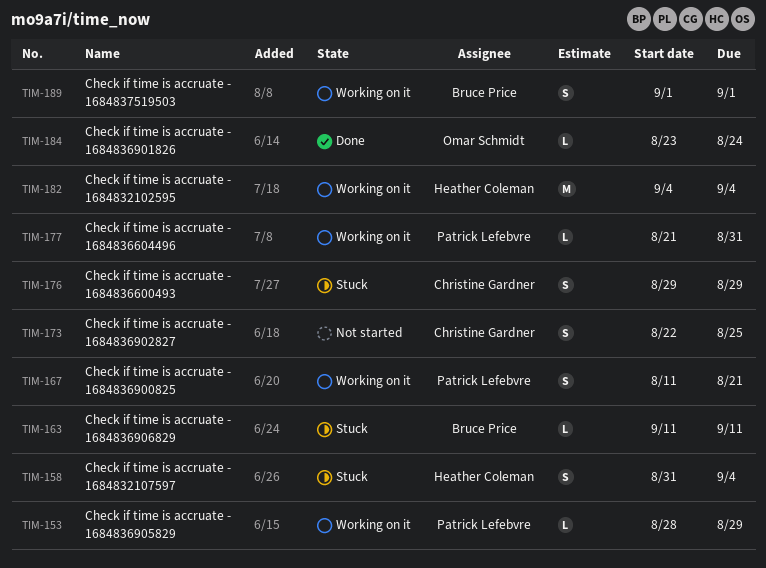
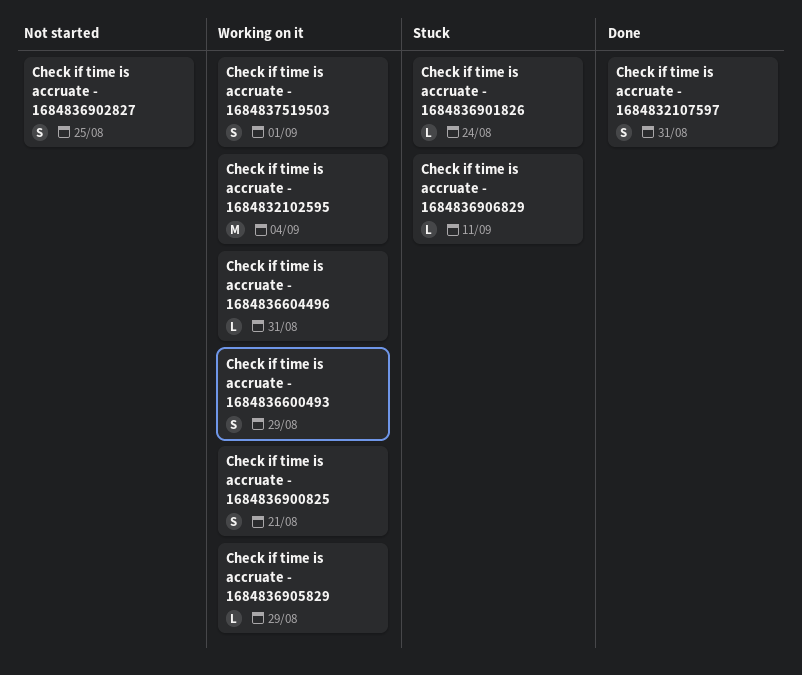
Check if time is accruate - 1684832107597, status: Stuck -> Done
Check if time is accruate - 1684832107597, due: Sep 4 -> Aug 31
Check if time is accruate - 1684836600493, status: Stuck -> Working on it
Check if time is accruate - 1684836901826, status: Done -> Stuck

